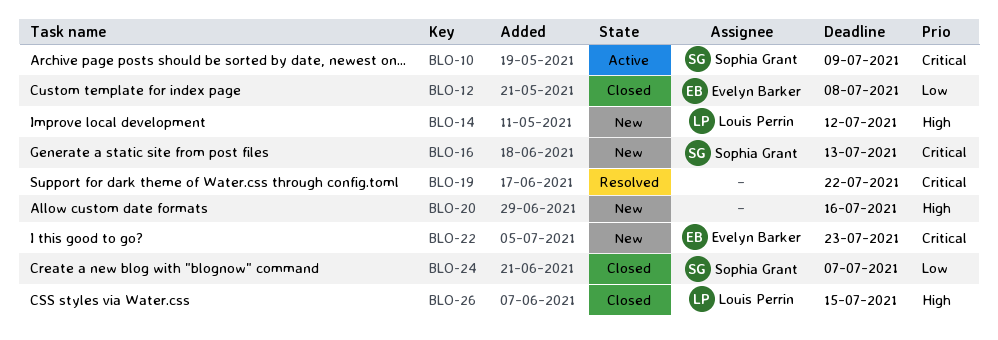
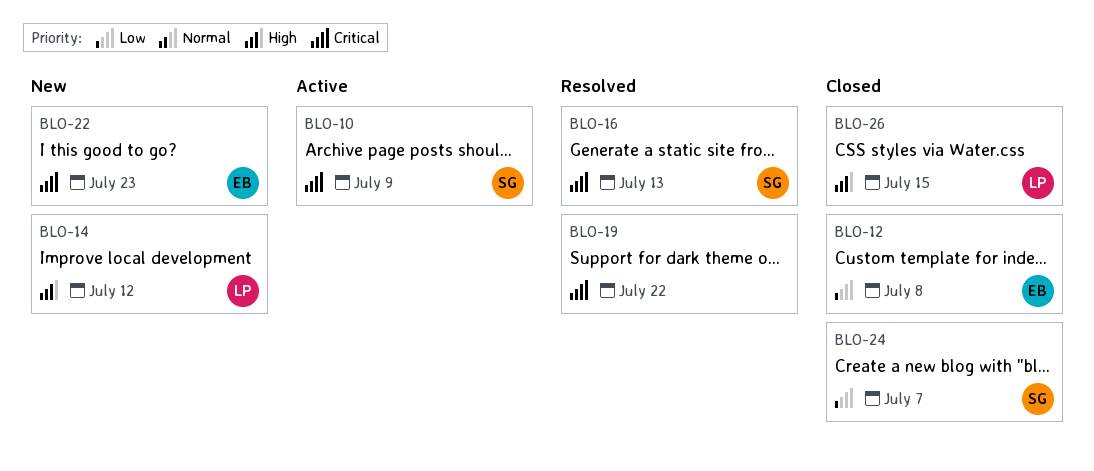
BLO-16, status: New -> Resolved
BLO-20: present -> none

